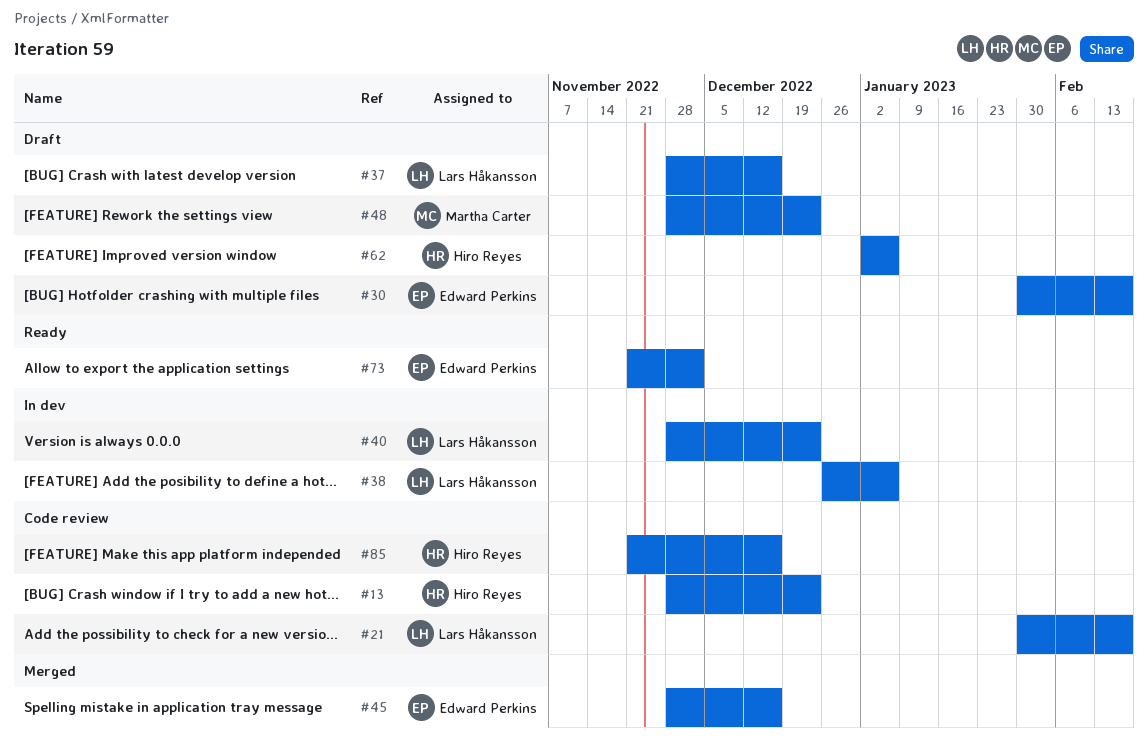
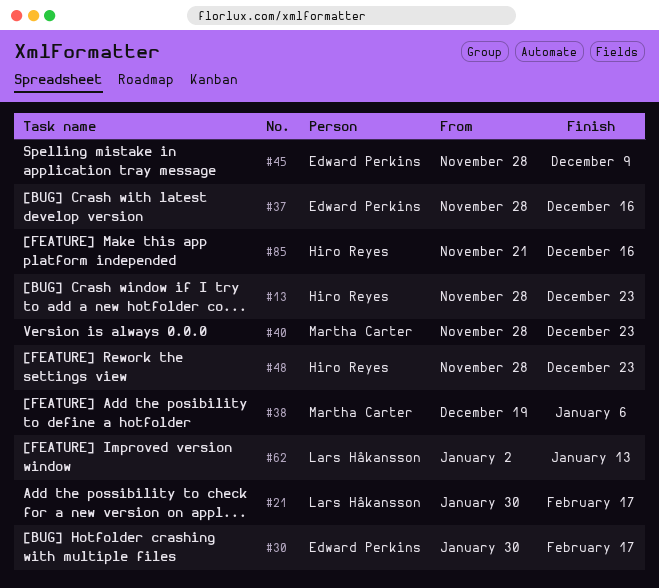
#37, owner: Lars Håkansson -> Edward Perkins
#38, owner: Lars Håkansson -> Martha Carter
#38, start: Dec 26 -> Dec 19
#40, owner: Lars Håkansson -> Martha Carter
#45, due: Dec 16 -> Dec 9
#48, owner: Martha Carter -> Hiro Reyes
#62, owner: Hiro Reyes -> Lars Håkansson
#62, due: Jan 6 -> Jan 13
#73: present -> none

